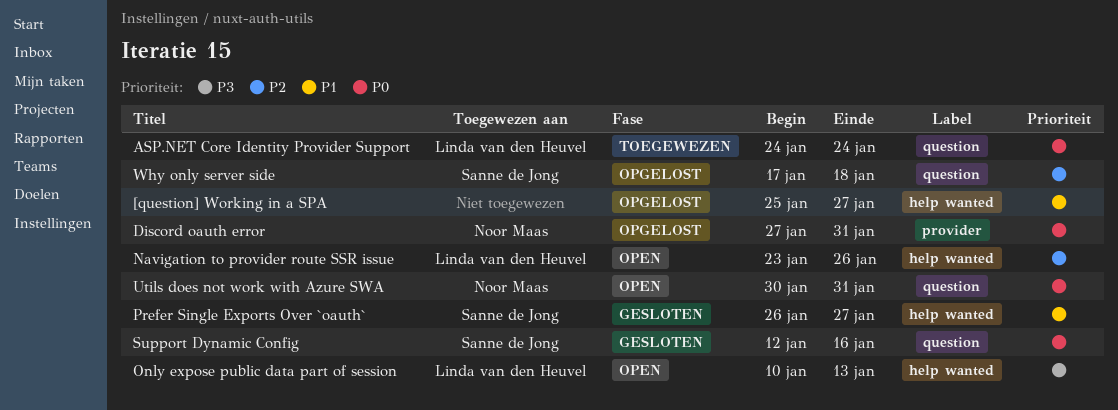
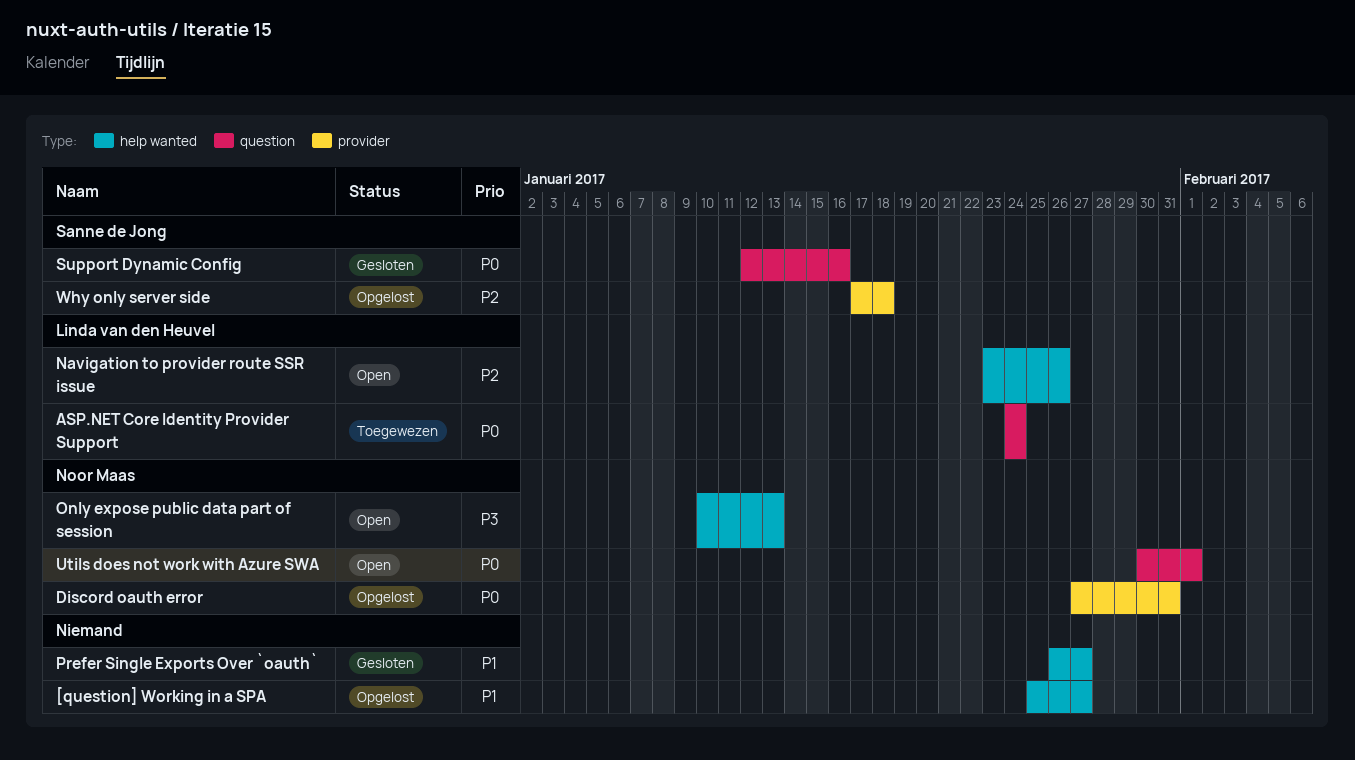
Only expose public data part of session, owner: Linda van den Heuvel -> Noor Maas
Prefer Single Exports Over `oauth`, owner: Sanne de Jong -> none
Utils does not work with Azure SWA, due: Jan 31 -> Feb 1
Why only server side, label: question -> provider

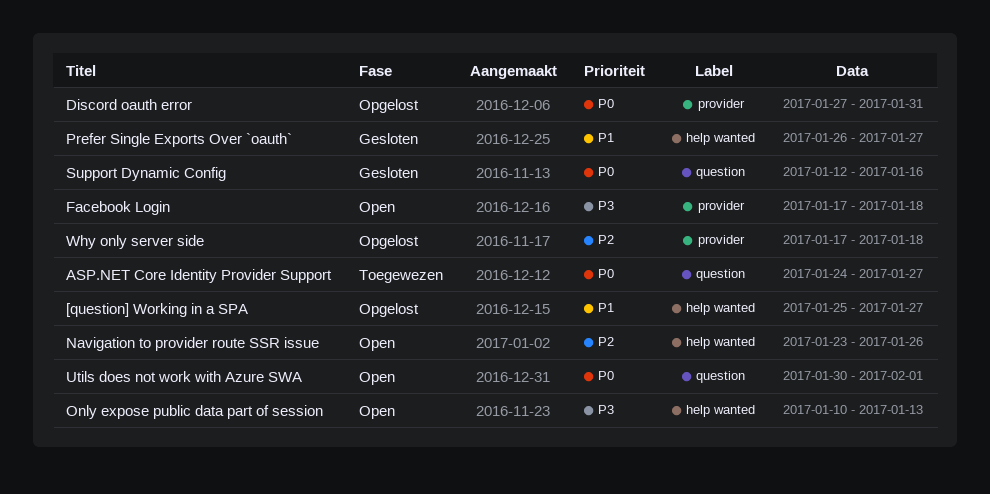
ASP.NET Core Identity Provider Support, due: Jan 24 -> Jan 27
Facebook Login: none -> present

